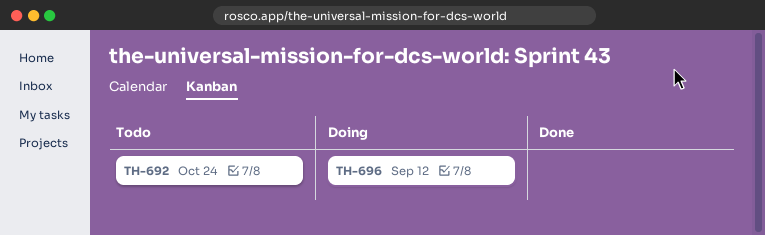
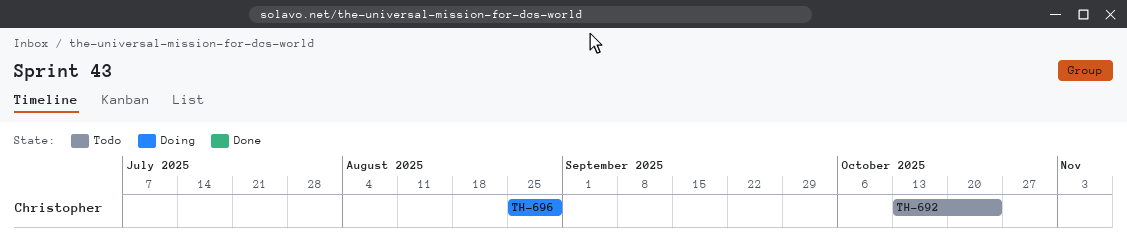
TH-696, due: Sep 12 -> Aug 29

